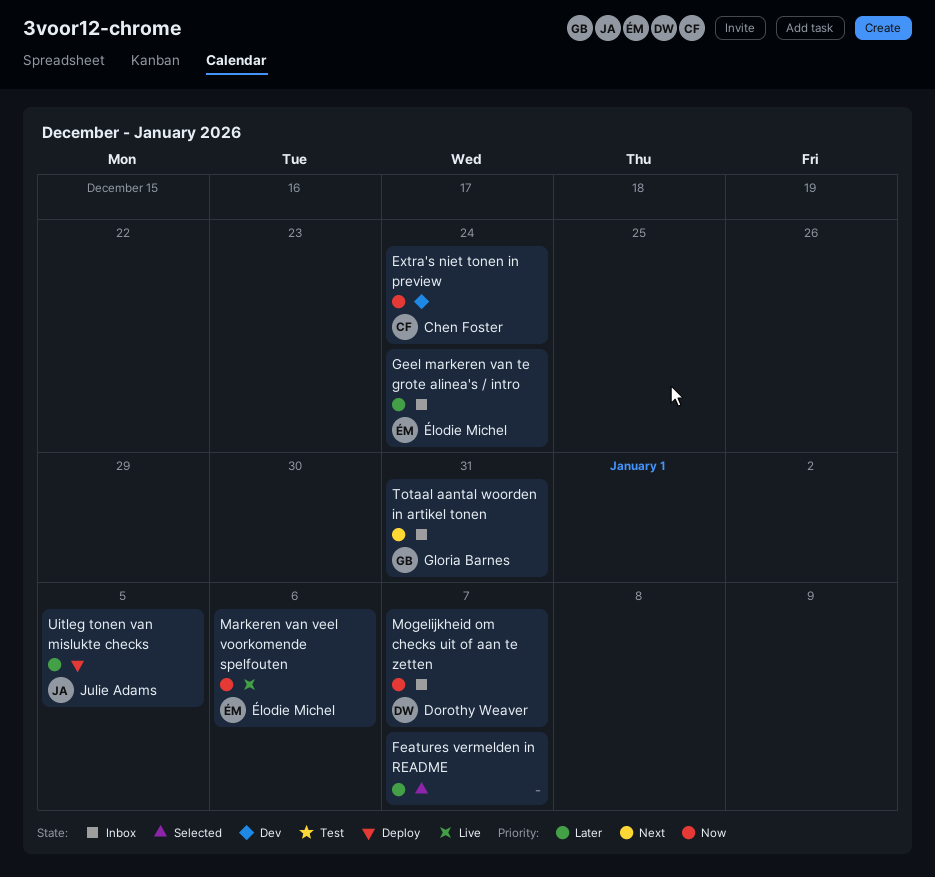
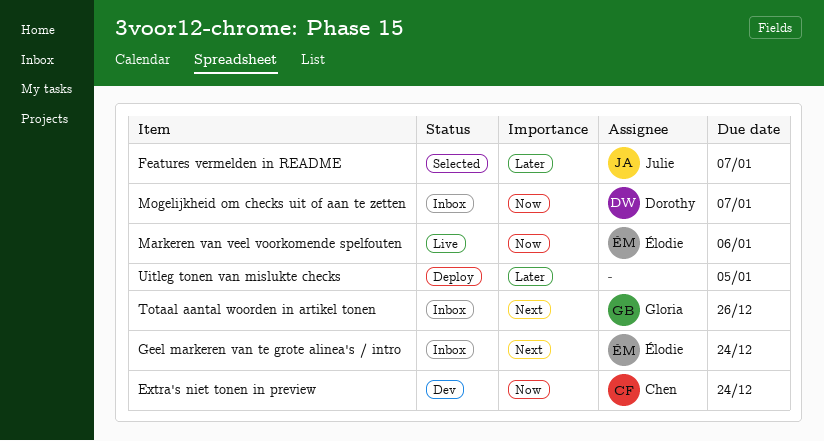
Features vermelden in README, owner: none -> Julie Adams
Geel markeren van te grote alinea's / intro, priority: Later -> Next
Totaal aantal woorden in artikel tonen, due: Dec 31 -> Dec 26
Uitleg tonen van mislukte checks, owner: Julie Adams -> none

